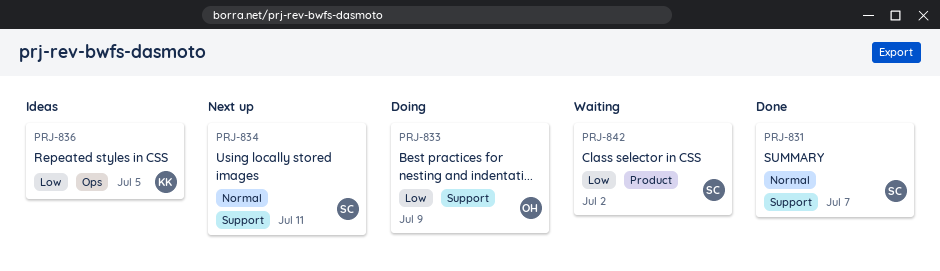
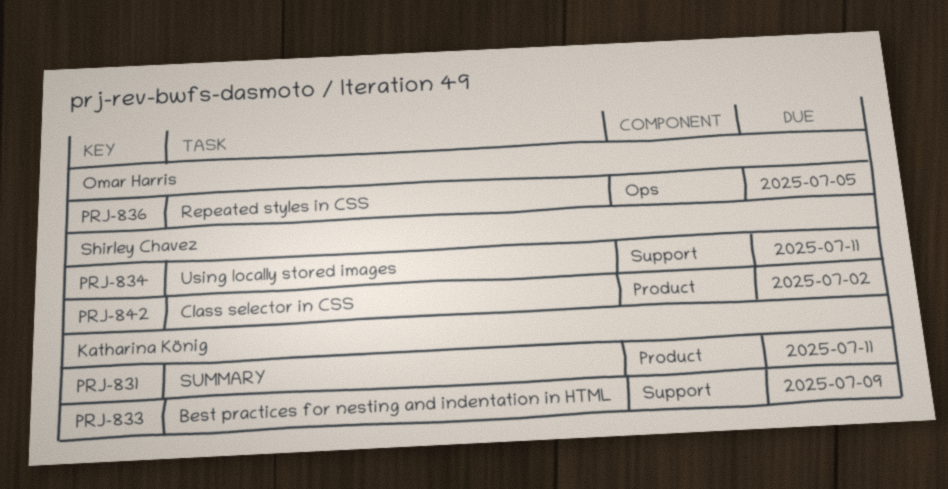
PRJ-831, owner: Shirley Chavez -> Katharina König
PRJ-831, label: Support -> Product
PRJ-831, due: Jul 7 -> Jul 11
PRJ-833, owner: Omar Harris -> Katharina König
PRJ-836, owner: Katharina König -> Omar Harris

